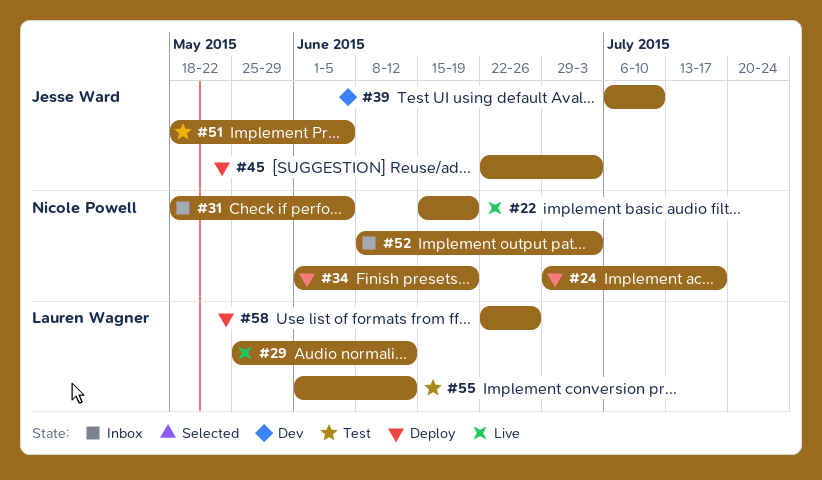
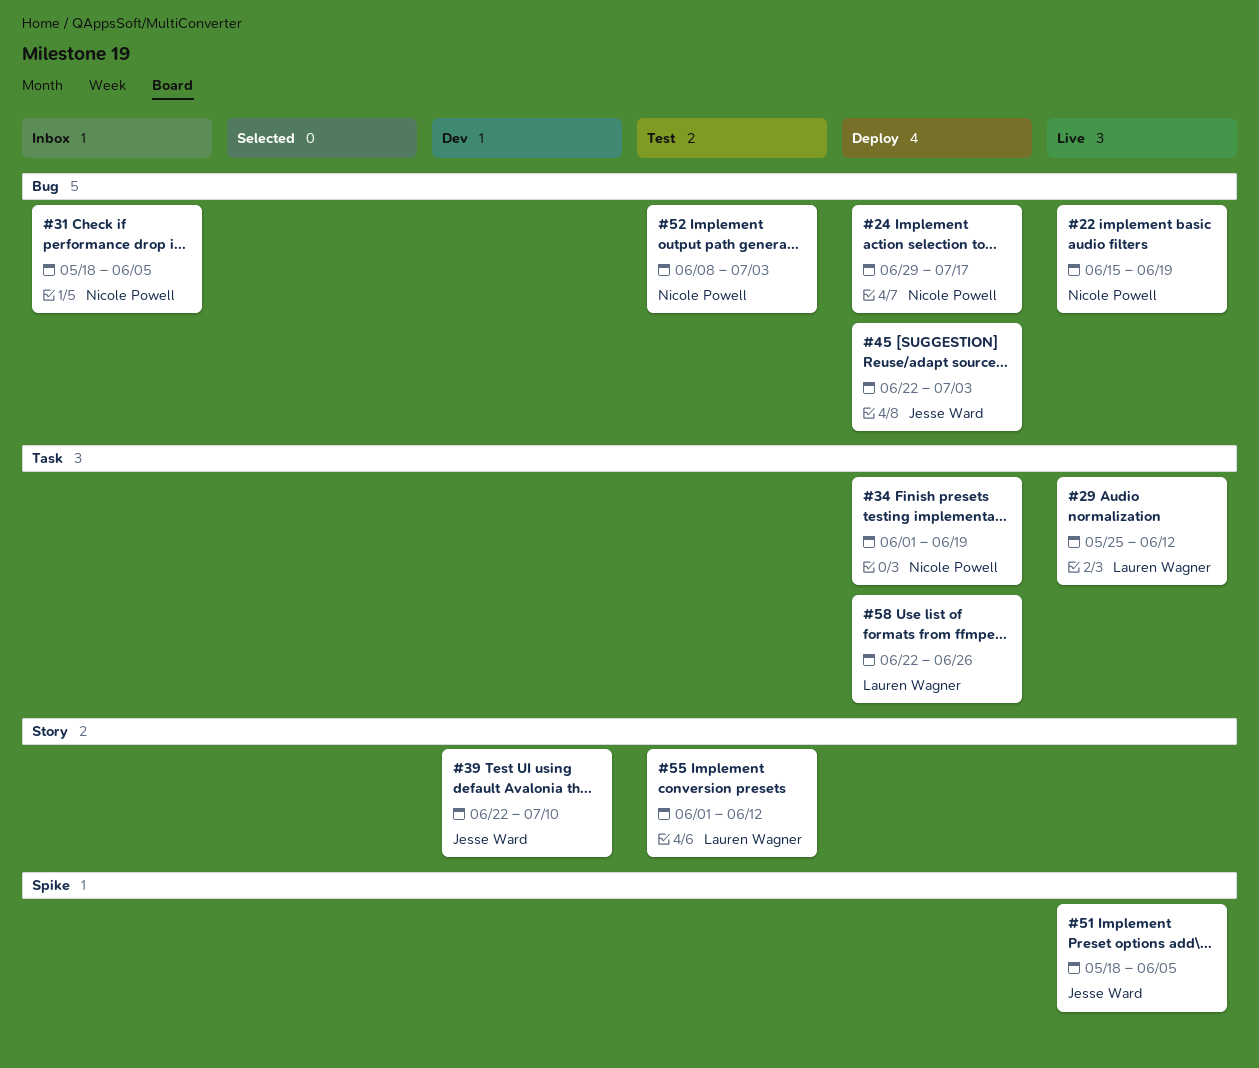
#39, start: Jul 6 -> Jun 22
#51, status: Test -> Live
#52, status: Inbox -> Test

